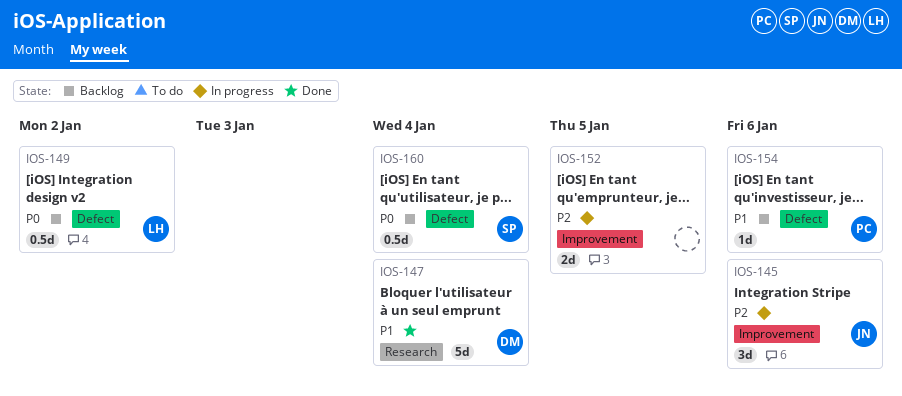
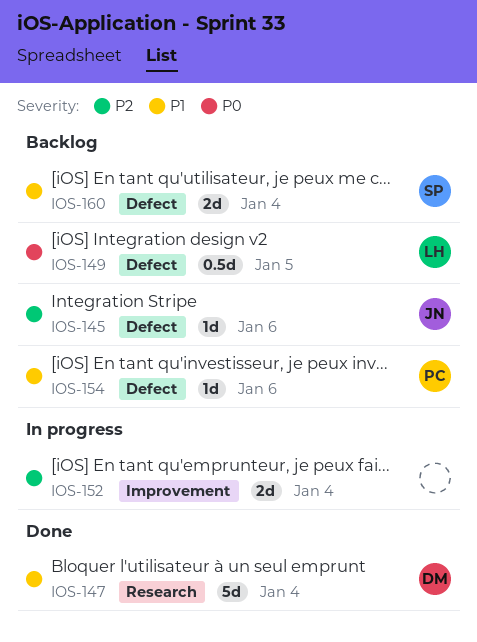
IOS-145, status: In progress -> Backlog
IOS-145, label: Improvement -> Defect
IOS-145, estimate: 3d -> 1d
IOS-149, due: Jan 2 -> Jan 5
IOS-152, due: Jan 5 -> Jan 4
IOS-160, priority: P0 -> P1
IOS-160, estimate: 0.5d -> 2d

